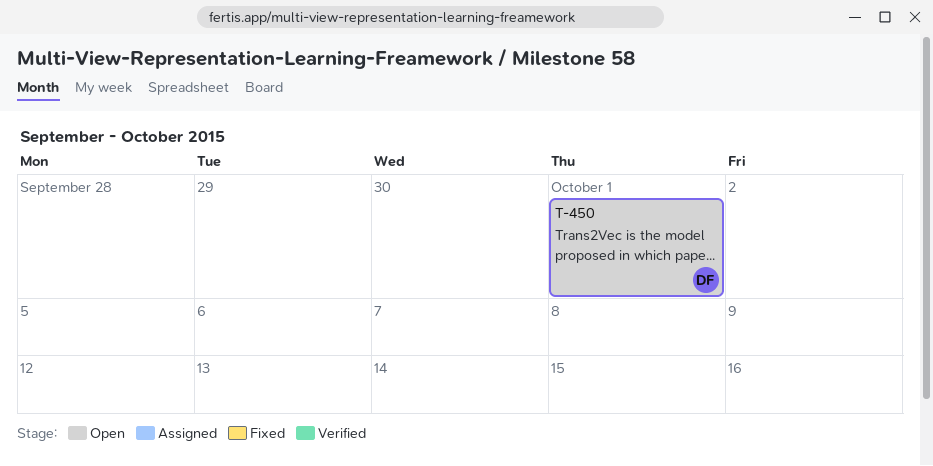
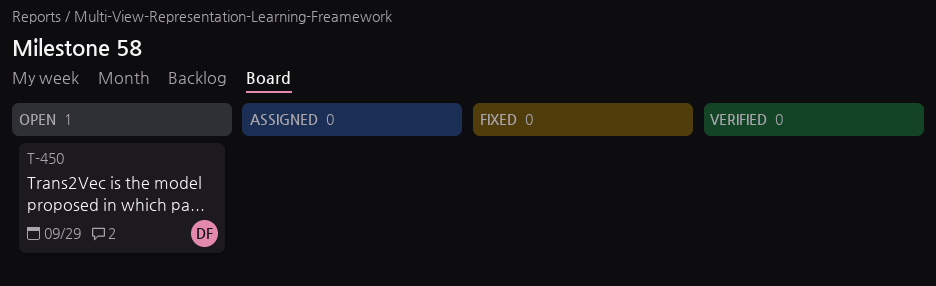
T-450, due: Oct 1 -> Sep 29

